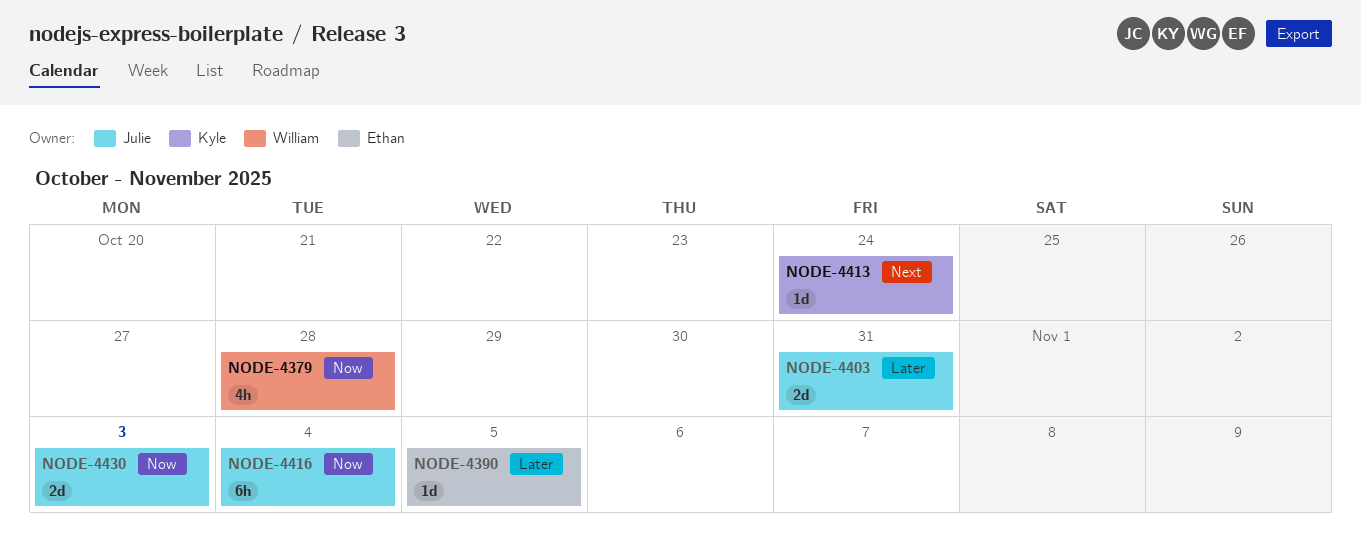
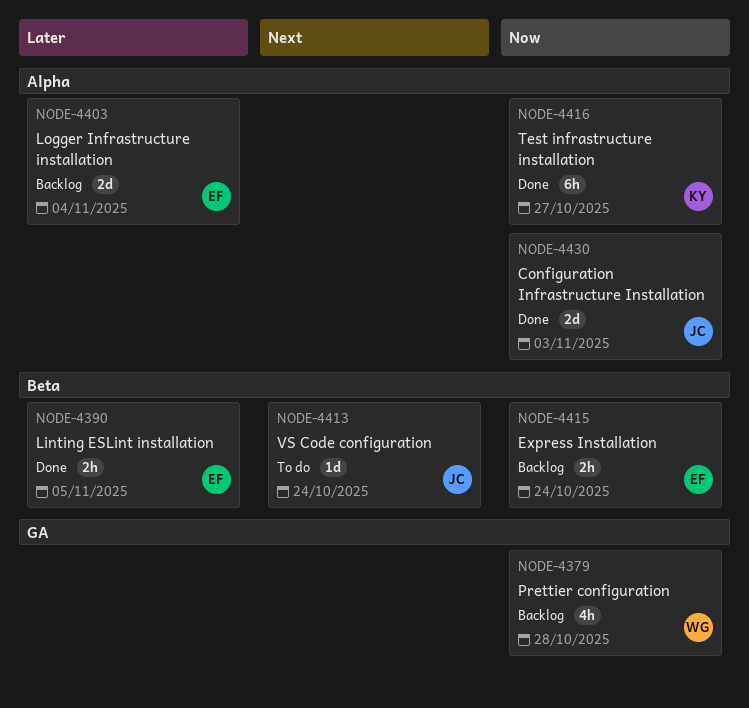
NODE-4390, estimate: 1d -> 2h
NODE-4403, owner: Julie -> Ethan
NODE-4403, due: Oct 31 -> Nov 4
NODE-4413, owner: Kyle -> Julie
NODE-4415: none -> present
NODE-4416, owner: Julie -> Kyle
NODE-4416, due: Nov 4 -> Oct 27

